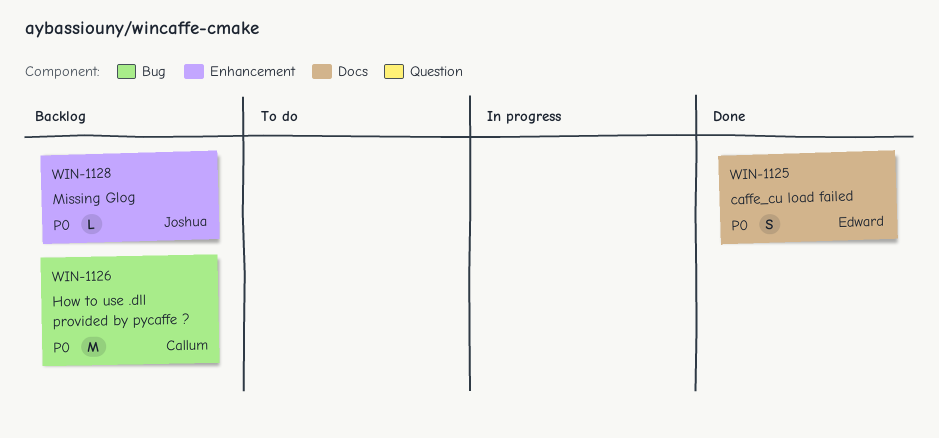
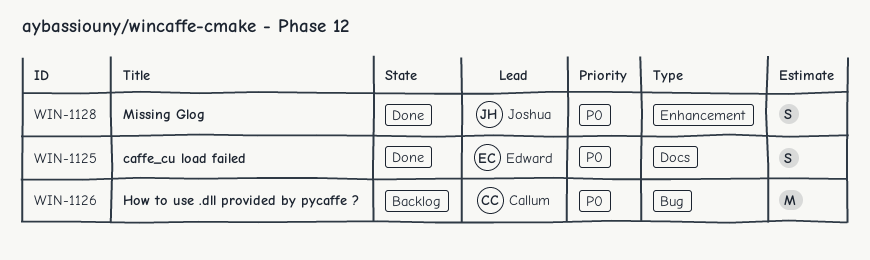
WIN-1128, status: Backlog -> Done
WIN-1128, estimate: L -> S

